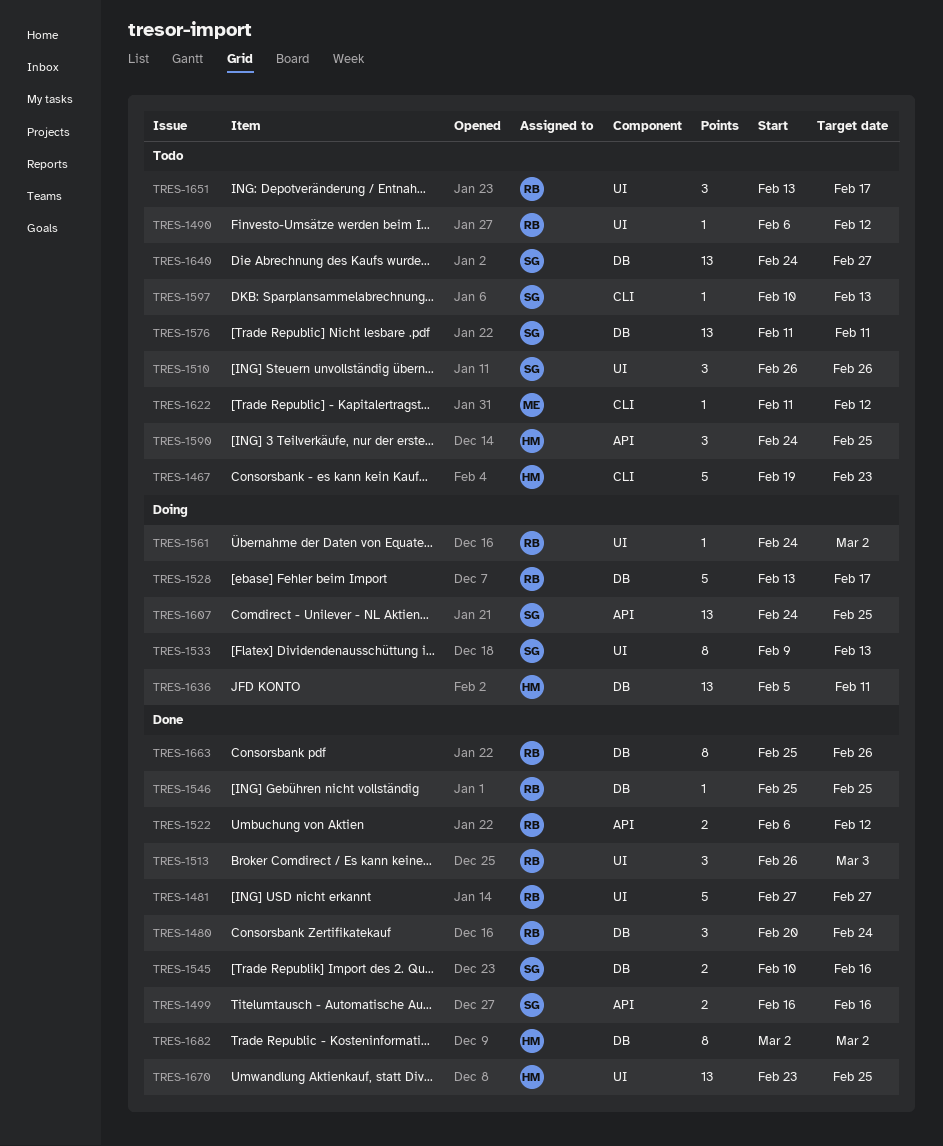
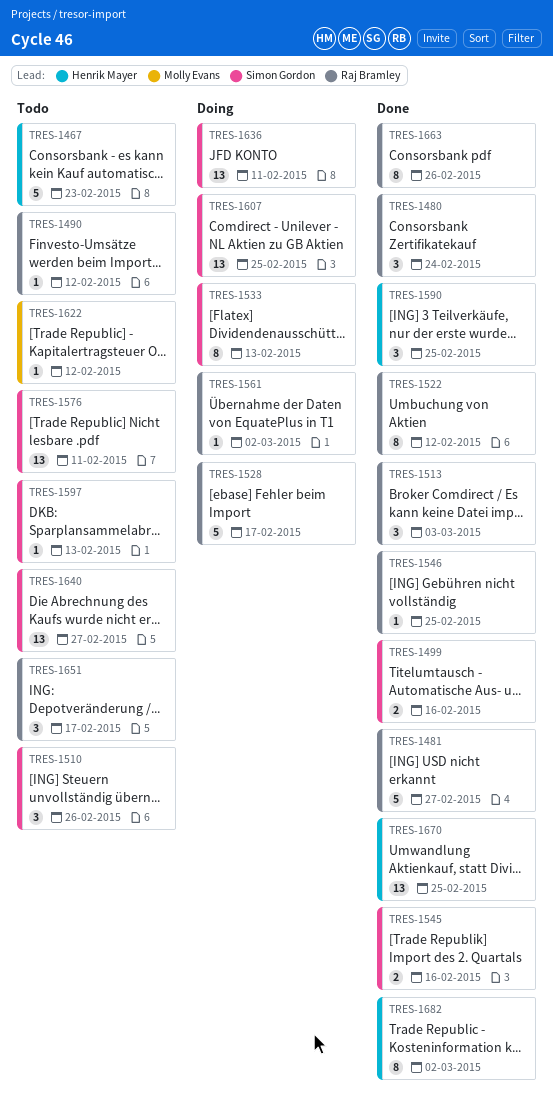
TRES-1522, estimate: 2 -> 8
TRES-1590, status: Todo -> Done
TRES-1636, owner: Henrik Mayer -> Simon Gordon

